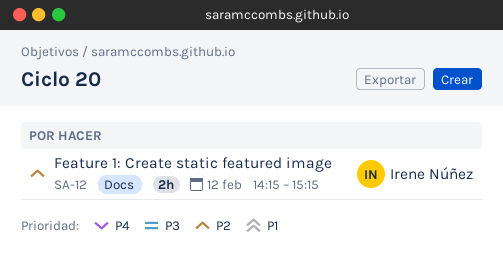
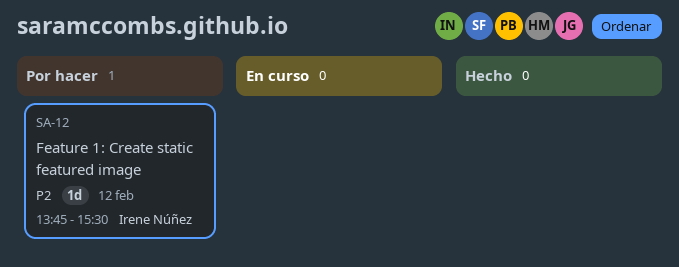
SA-12, estimate: 2h -> 1d
SA-12, begins: 14:15 -> 13:45
SA-12, ends: 15:15 -> 15:30

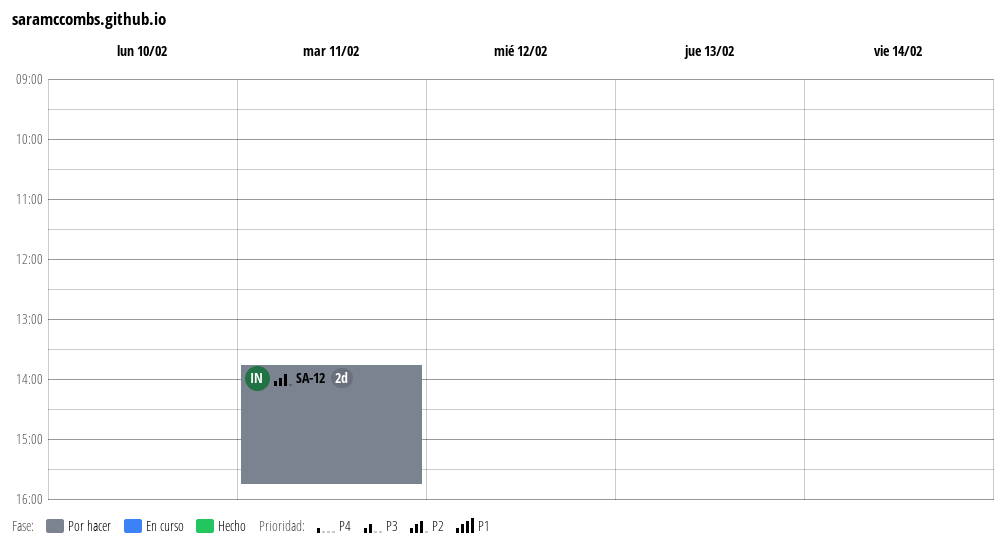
SA-12, estimate: 1d -> 2d
SA-12, day: Feb 12 -> Feb 11
SA-12, ends: 15:30 -> 15:45

